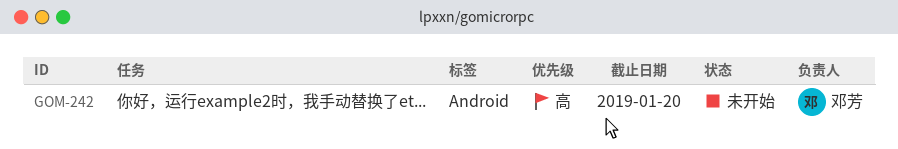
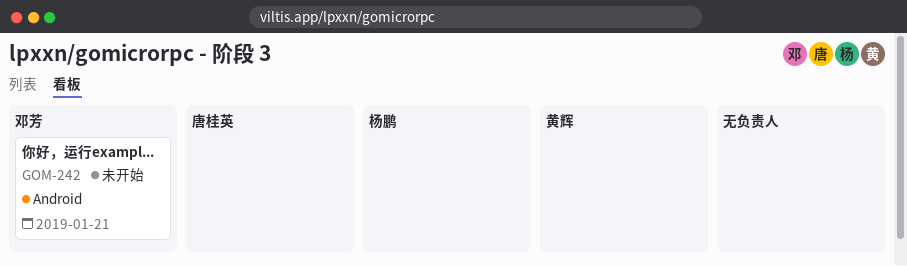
GOM-242, due: Jan 20 -> Jan 21

